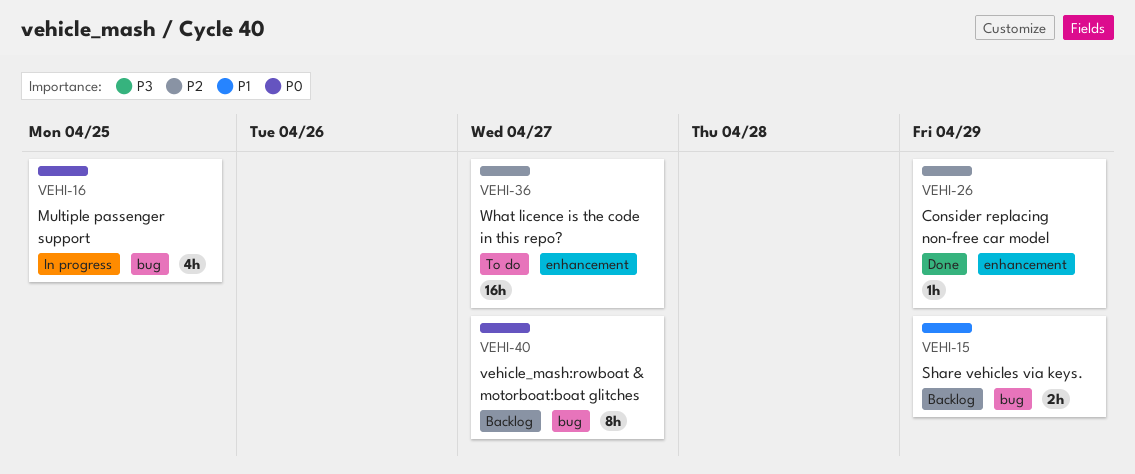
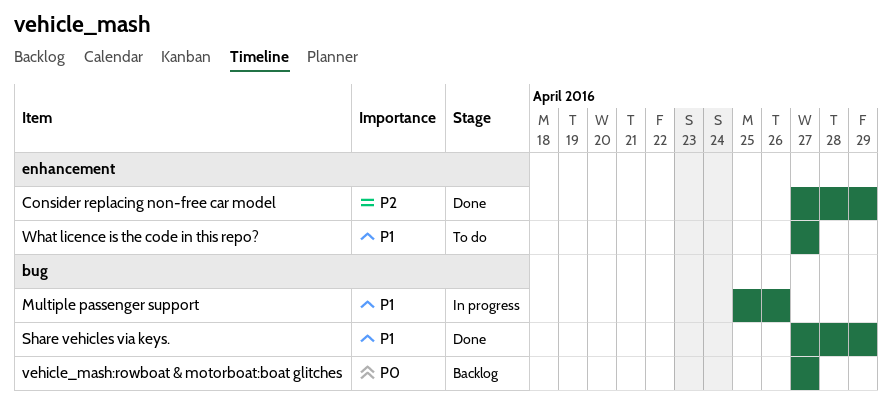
Multiple passenger support, priority: P0 -> P1
Multiple passenger support, due: Apr 25 -> Apr 26
Share vehicles via keys., status: Backlog -> Done
What licence is the code in this repo?, priority: P2 -> P1

